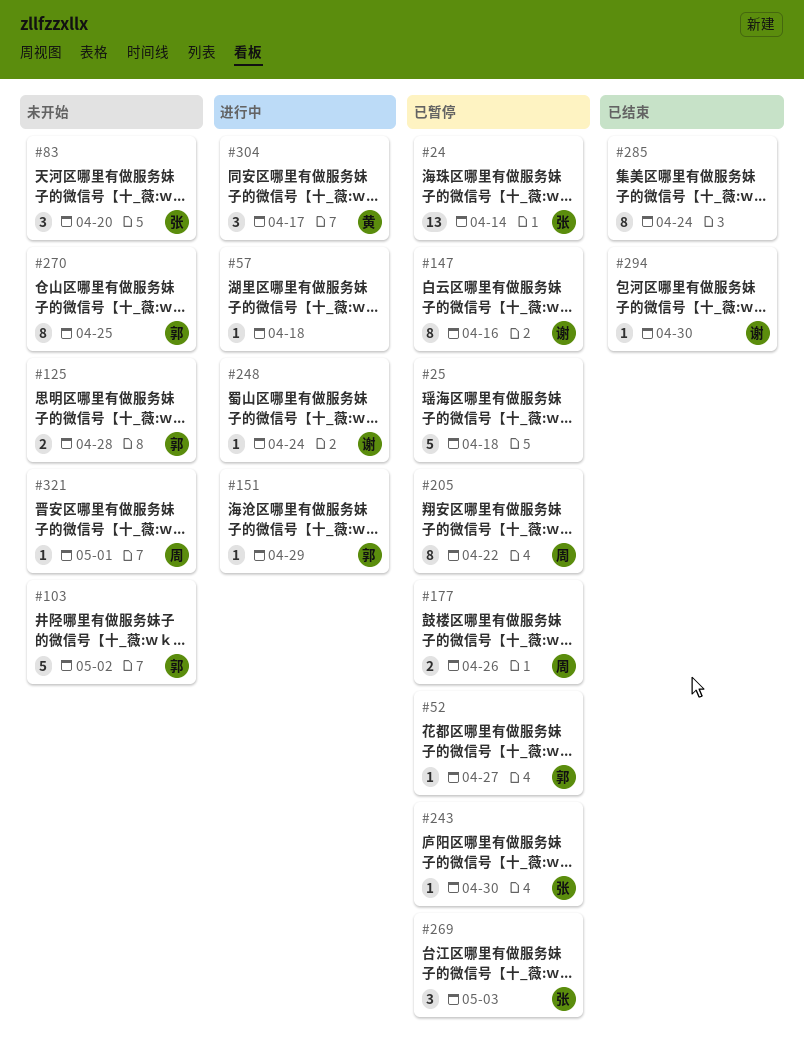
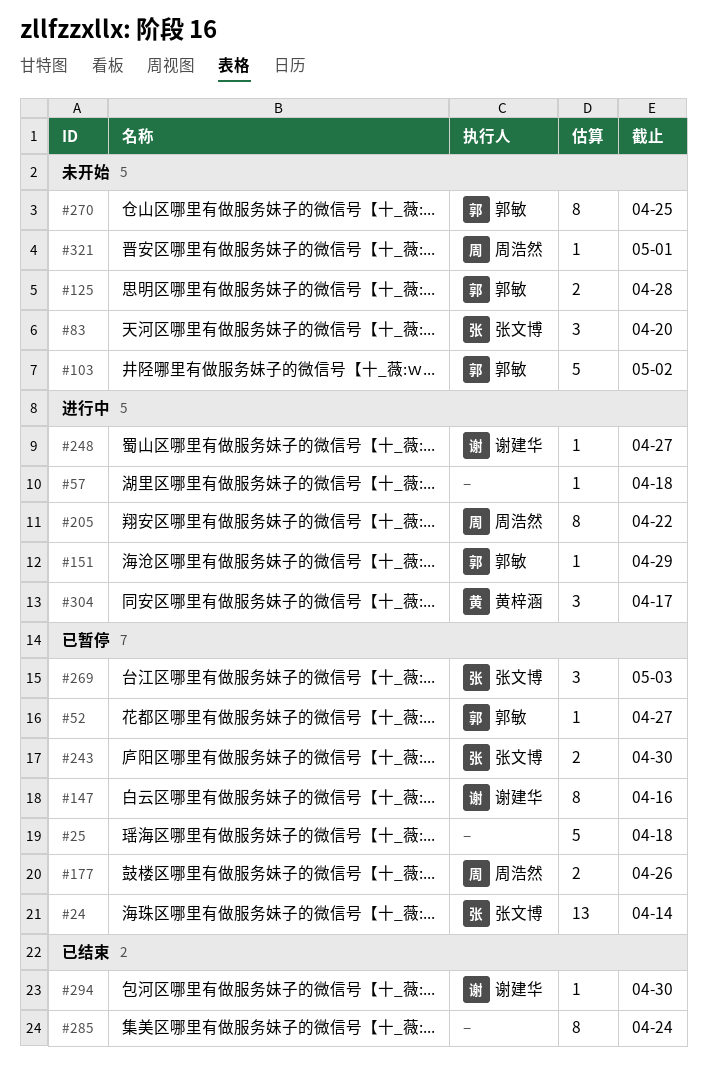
#205, status: 已暂停 -> 进行中
#243, estimate: 1 -> 2
#248, due: Apr 24 -> Apr 27

